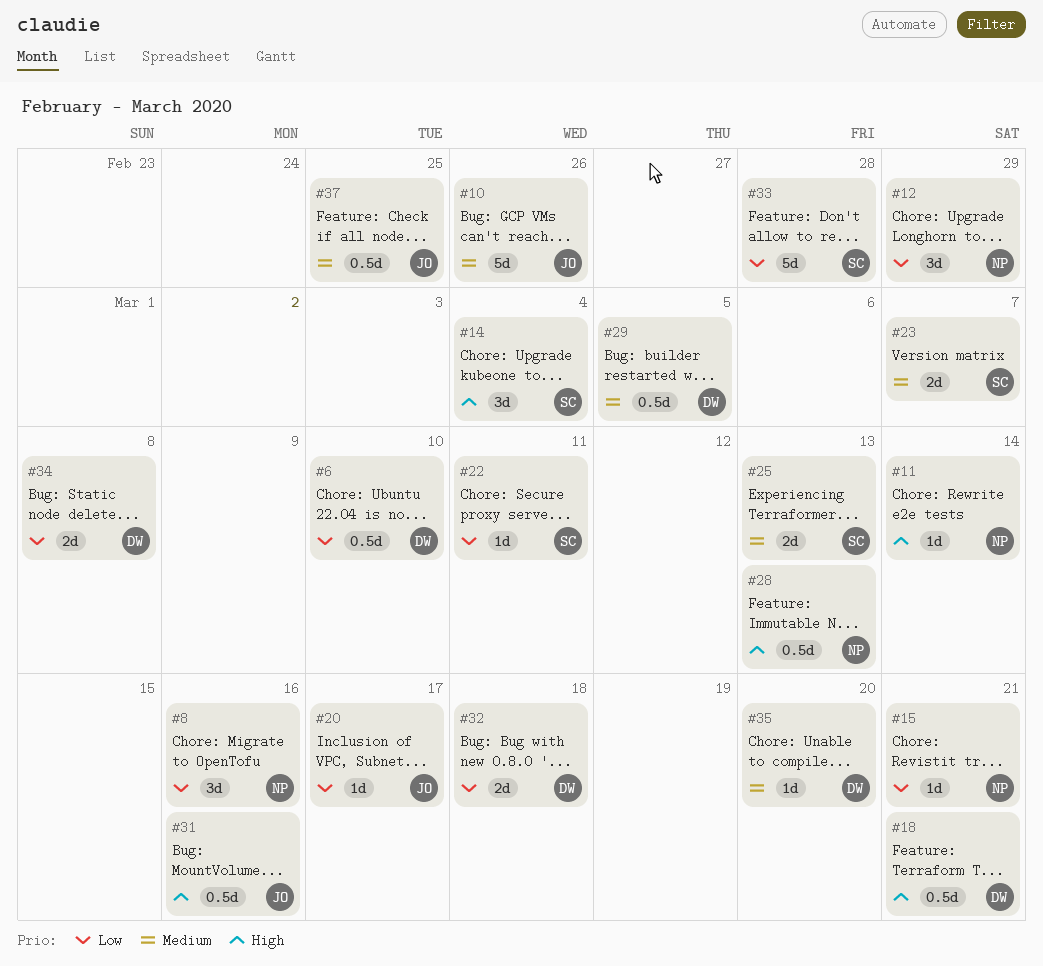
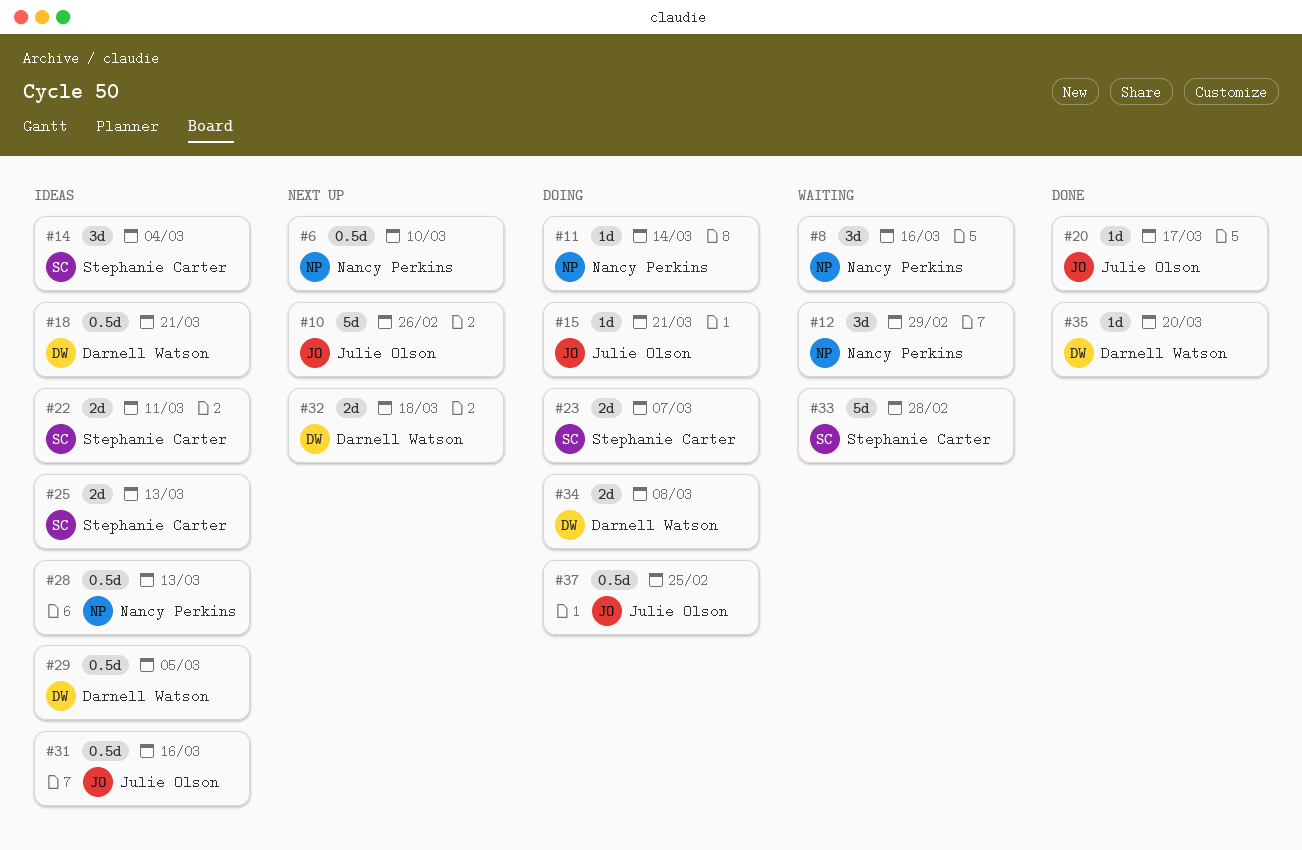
#6, owner: Darnell Watson -> Nancy Perkins
#15, owner: Nancy Perkins -> Julie Olson
#22, estimate: 1d -> 2d

